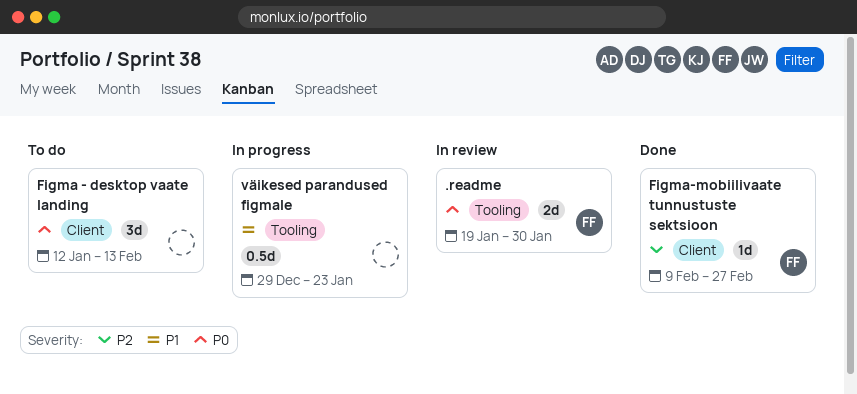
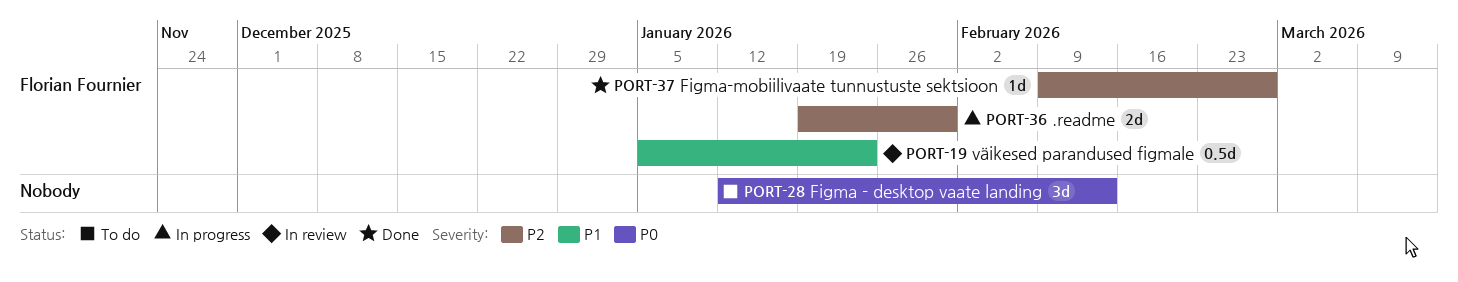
.readme, status: In review -> In progress
.readme, priority: P0 -> P2
väikesed parandused figmale, status: In progress -> In review
väikesed parandused figmale, owner: none -> Florian Fournier
väikesed parandused figmale, start: Dec 29 -> Jan 5

